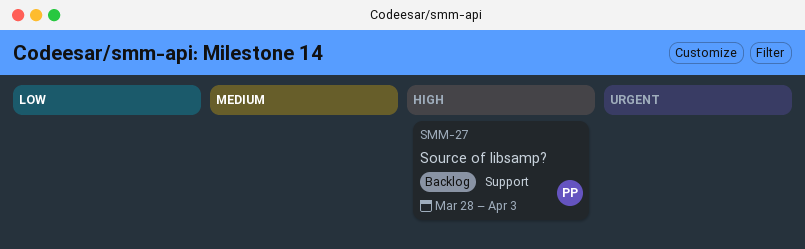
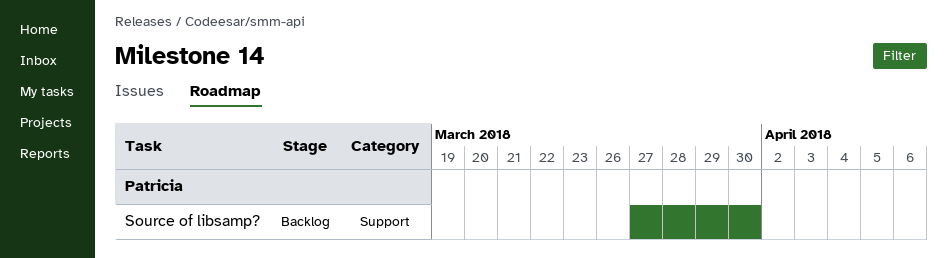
Source of libsamp?, start: Mar 28 -> Mar 27
Source of libsamp?, due: Apr 3 -> Mar 30

